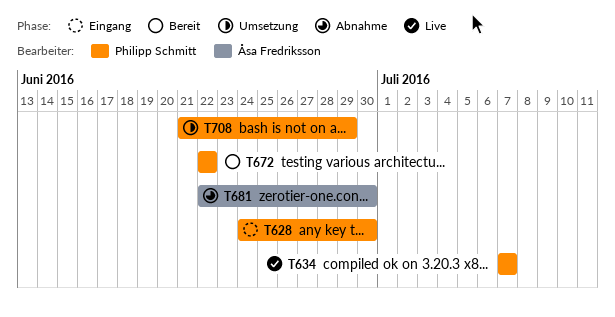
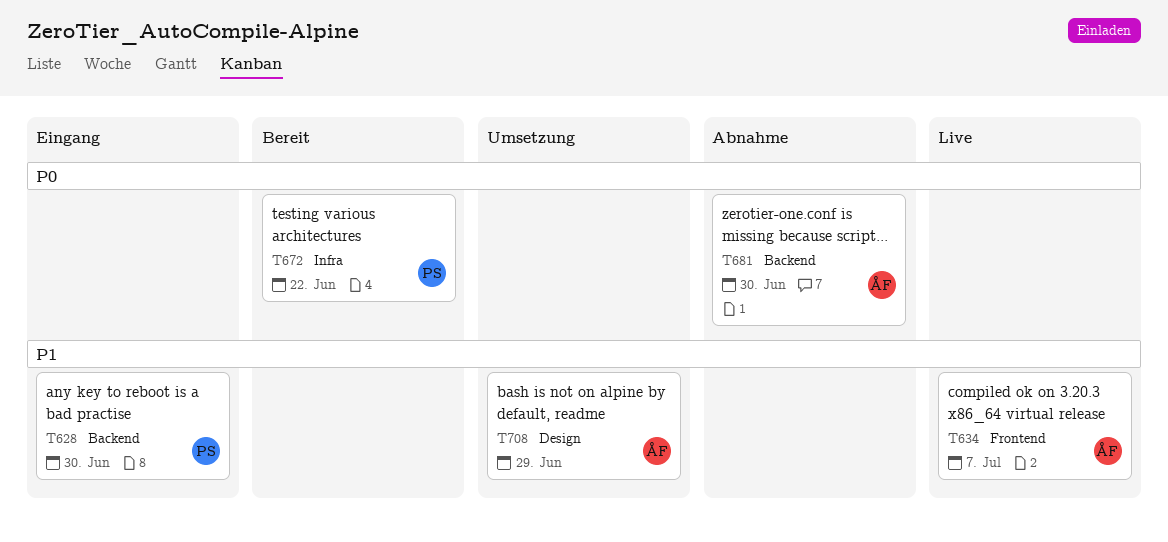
T634, owner: Philipp Schmitt -> Åsa Fredriksson
T708, owner: Philipp Schmitt -> Åsa Fredriksson

